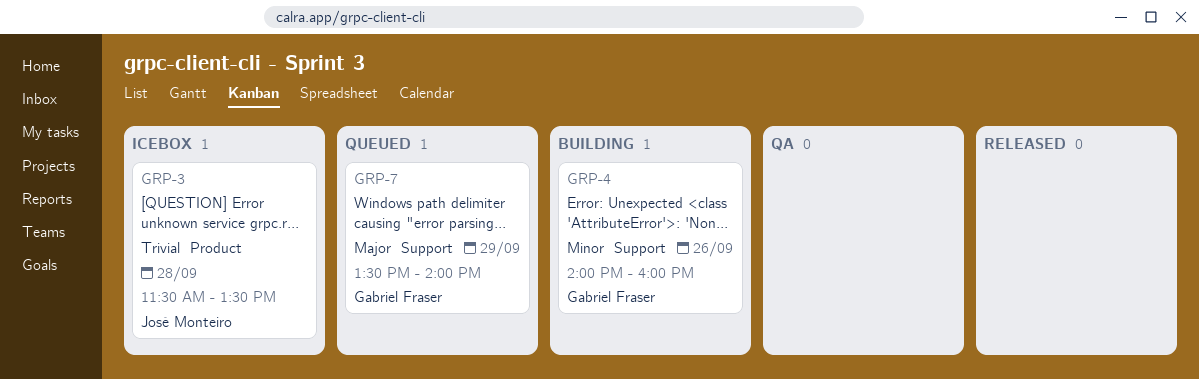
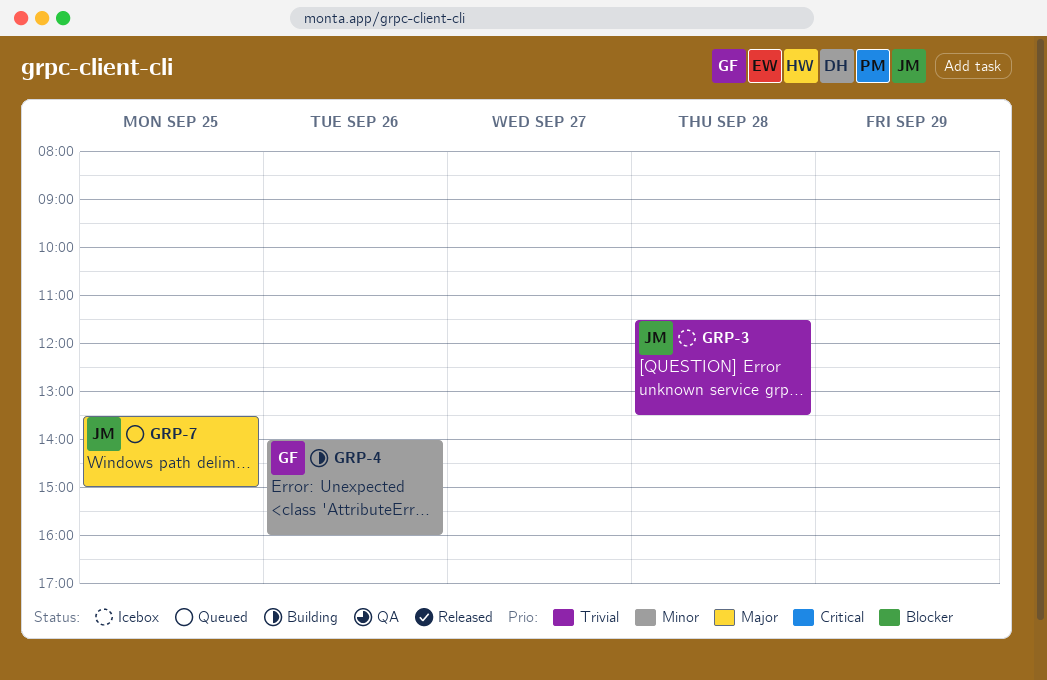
GRP-7, owner: Gabriel Fraser -> José Monteiro
GRP-7, day: Sep 29 -> Sep 25
GRP-7, ends: 14:00 -> 15:00

